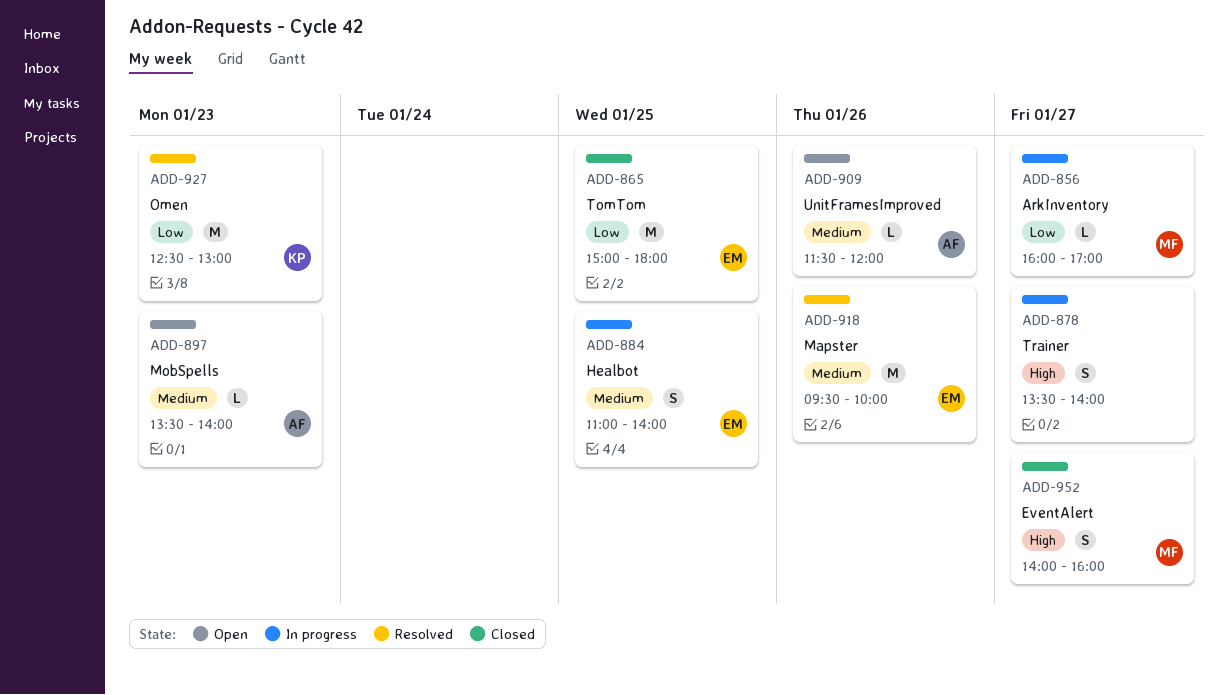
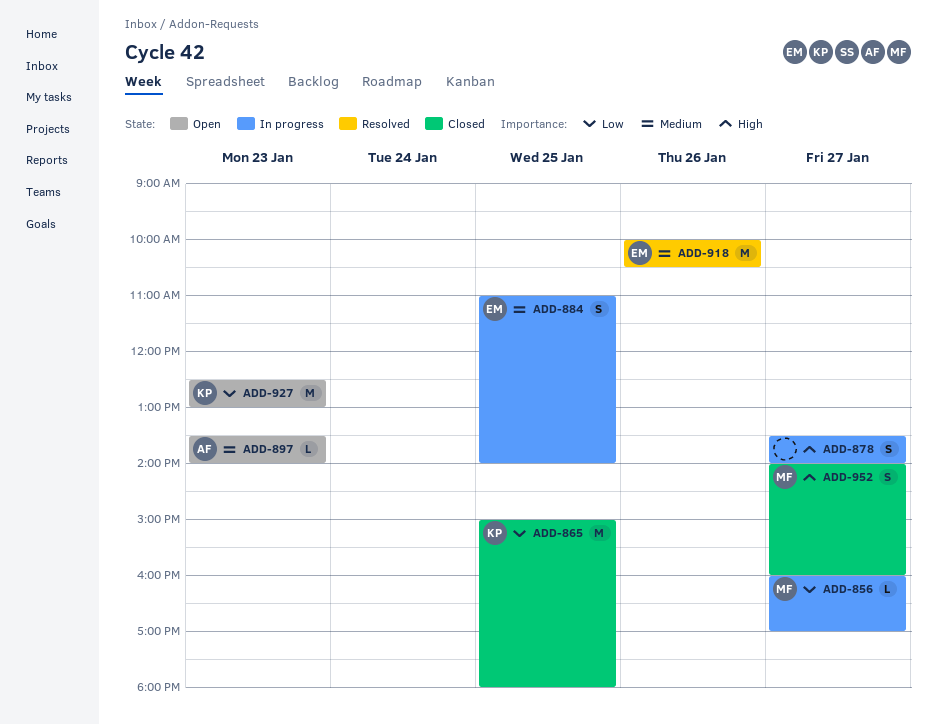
ADD-865, owner: EM -> KP
ADD-909: present -> none
ADD-918, begins: 09:30 -> 10:00
ADD-918, ends: 10:00 -> 10:30
ADD-927, status: Resolved -> Open

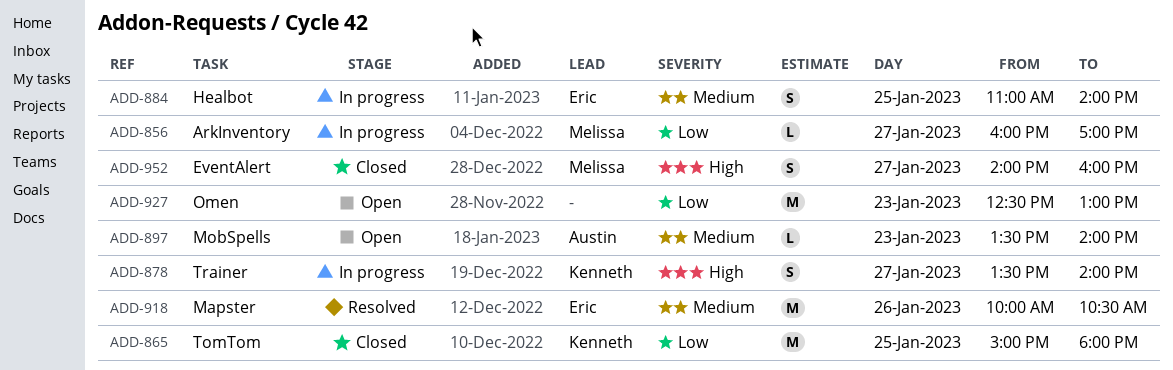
ADD-878, owner: none -> Kenneth
ADD-927, owner: Kenneth -> none

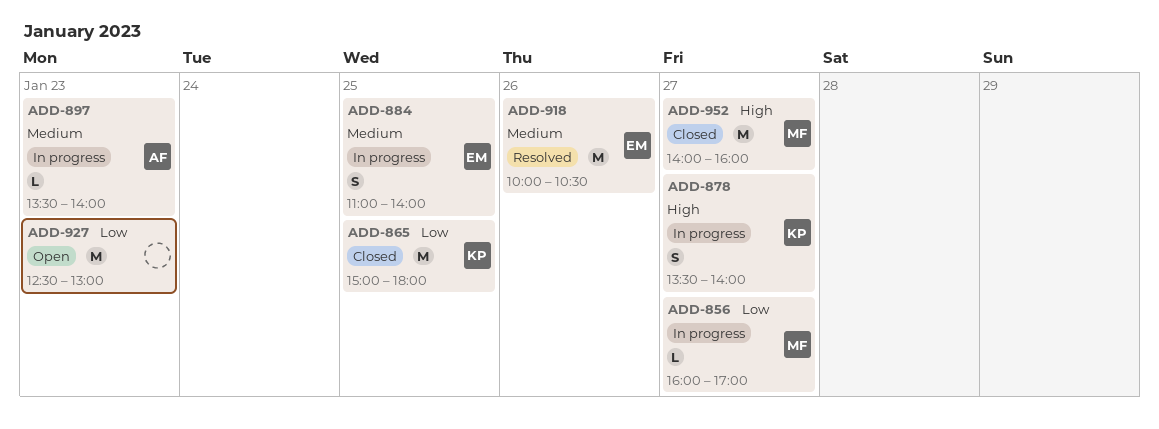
ADD-897, status: Open -> In progress
ADD-952, estimate: S -> M

